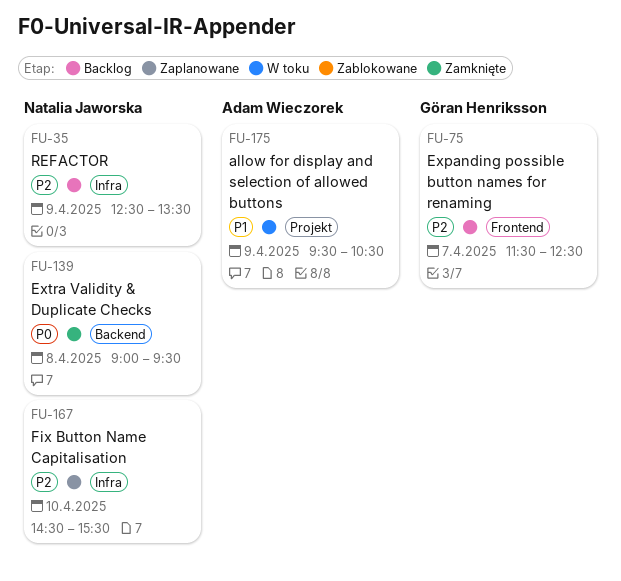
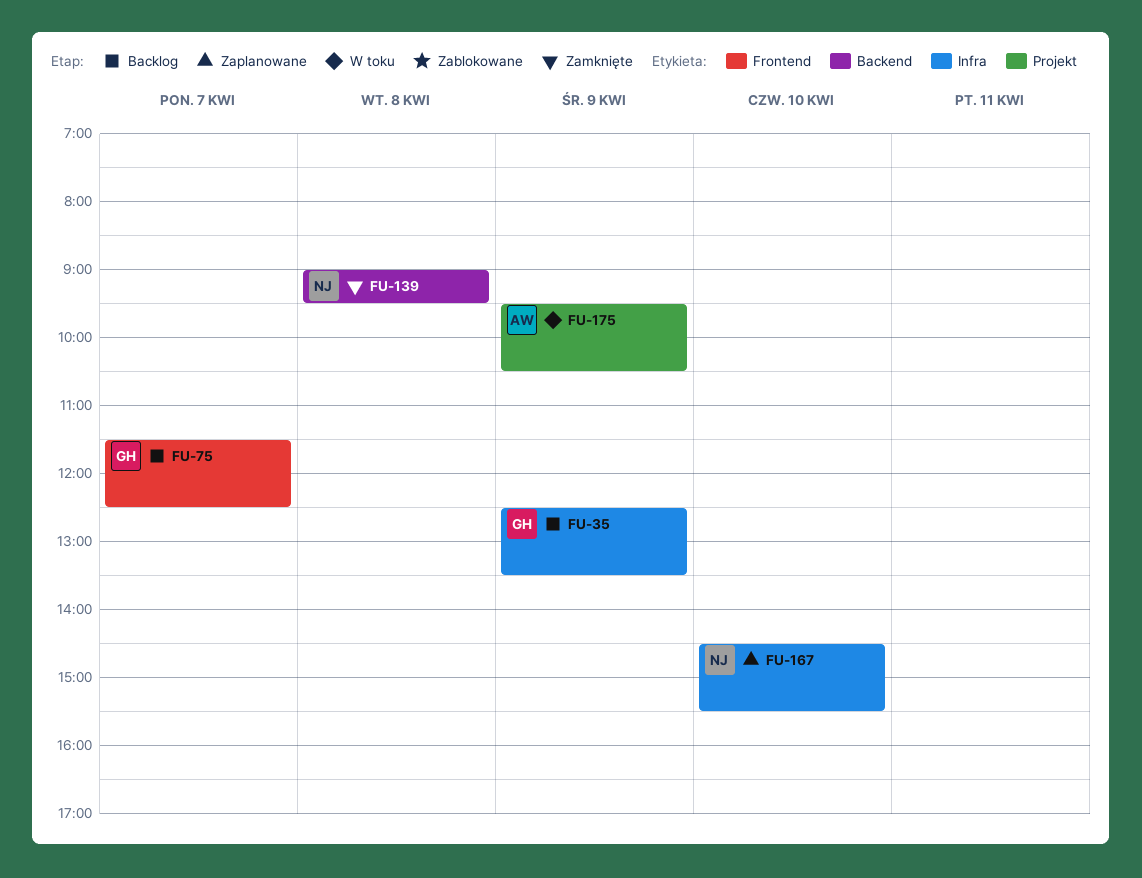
FU-35, owner: Natalia Jaworska -> Göran Henriksson

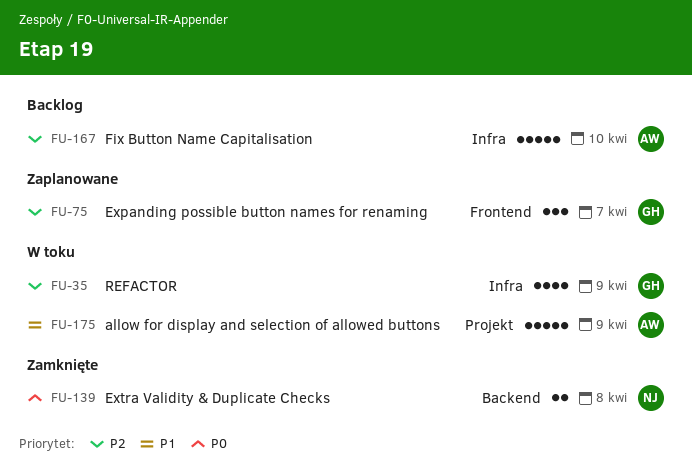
FU-35, status: Backlog -> W toku
FU-75, status: Backlog -> Zaplanowane
FU-167, status: Zaplanowane -> Backlog
FU-167, owner: NJ -> AW

